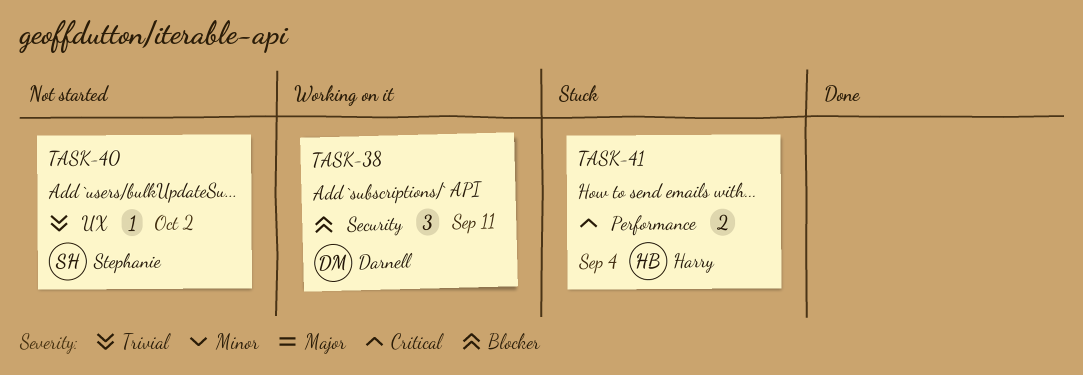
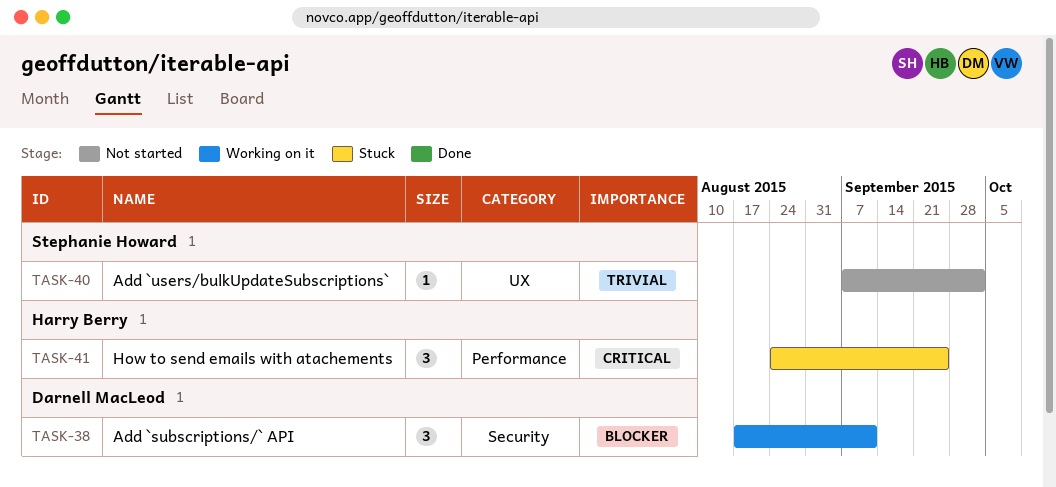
TASK-41, estimate: 2 -> 3
TASK-41, due: Sep 4 -> Sep 25

